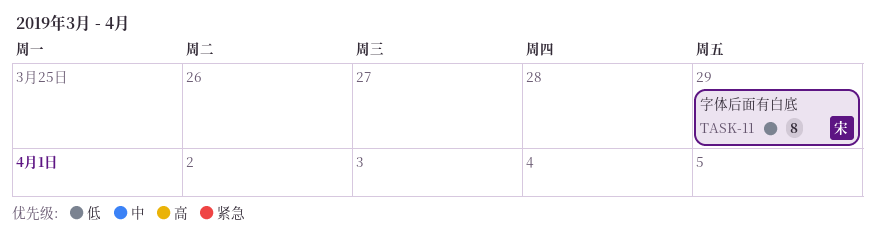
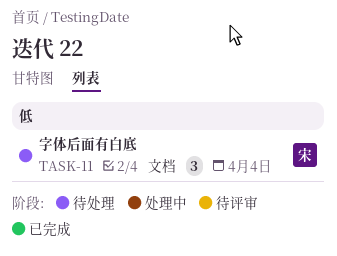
TASK-11, estimate: 8 -> 3
TASK-11, due: Mar 29 -> Apr 4

